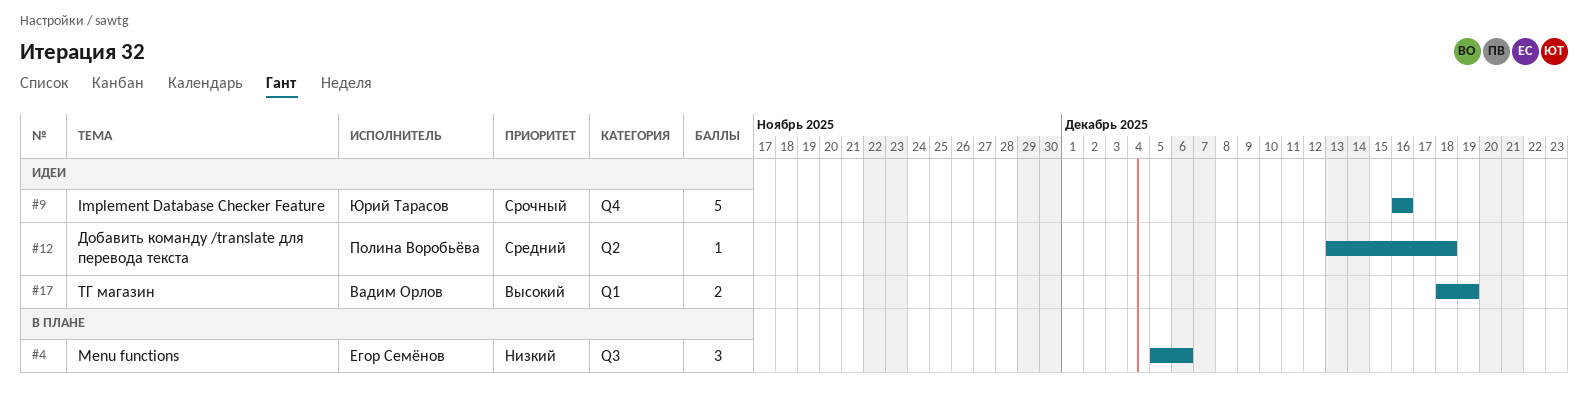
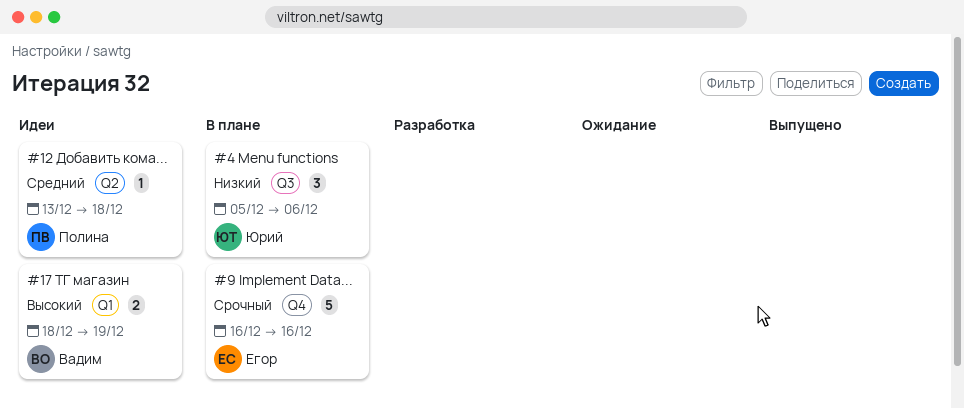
#4, owner: Егор Семёнов -> Юрий Тарасов
#9, status: Идеи -> В плане
#9, owner: Юрий Тарасов -> Егор Семёнов

